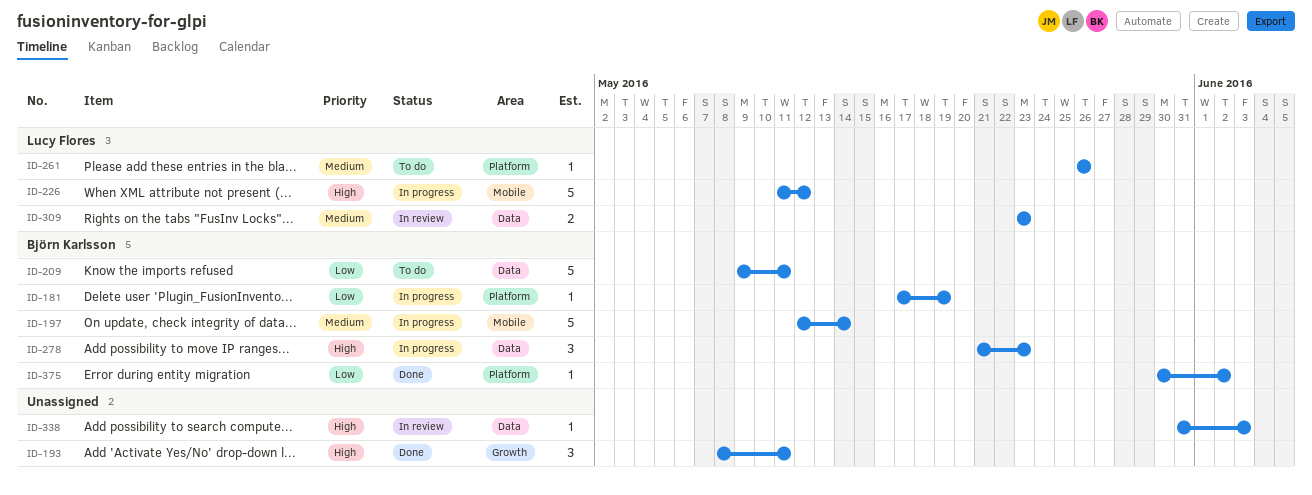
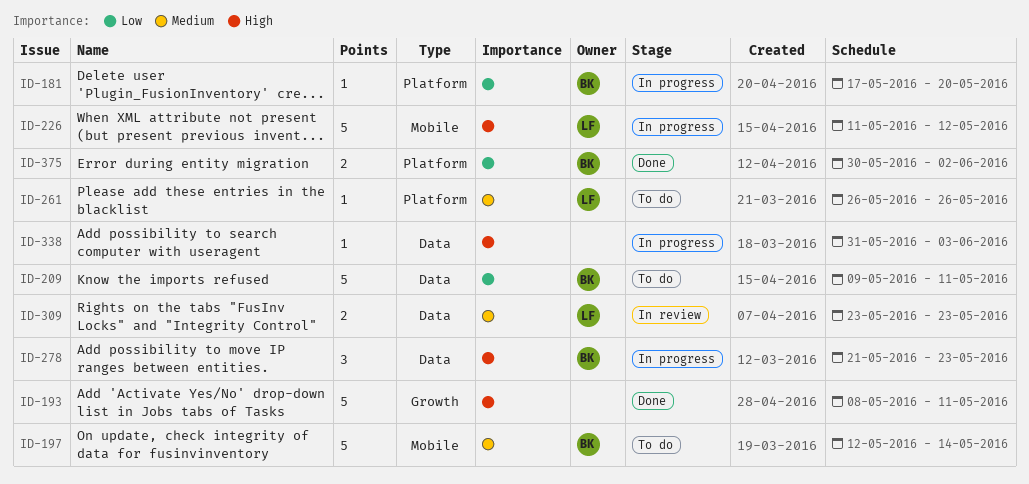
ID-181, due: May 19 -> May 20
ID-193, estimate: 3 -> 5
ID-197, status: In progress -> To do
ID-338, status: In review -> In progress
ID-375, estimate: 1 -> 2

